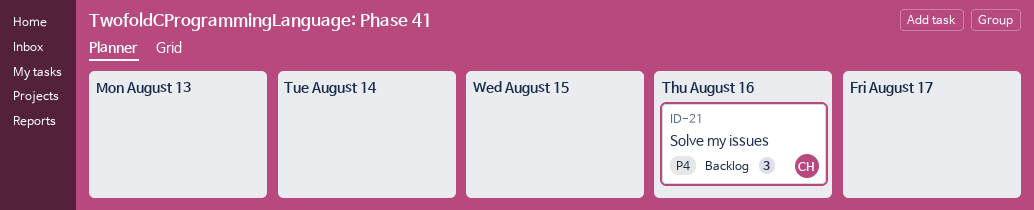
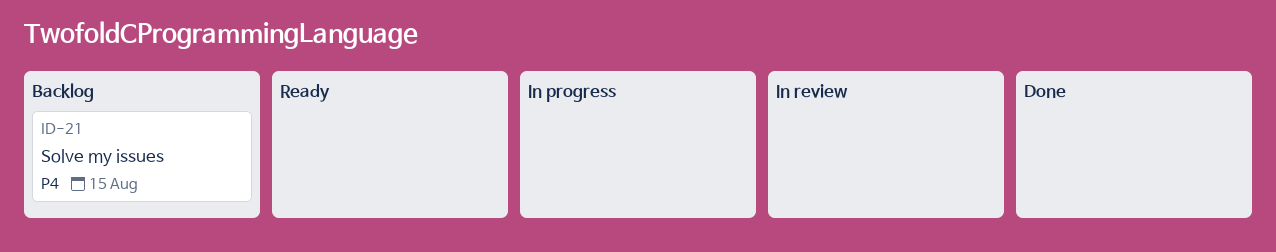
ID-21, due: Aug 16 -> Aug 15

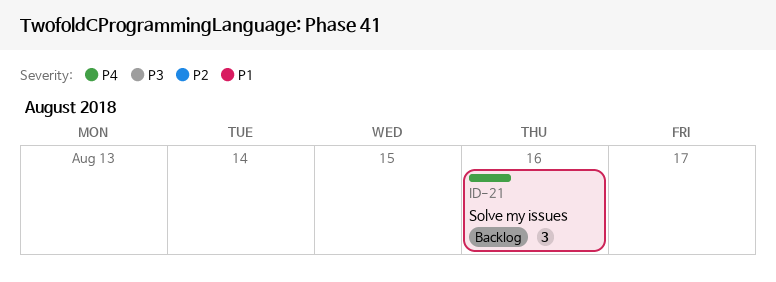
ID-21, due: Aug 15 -> Aug 16

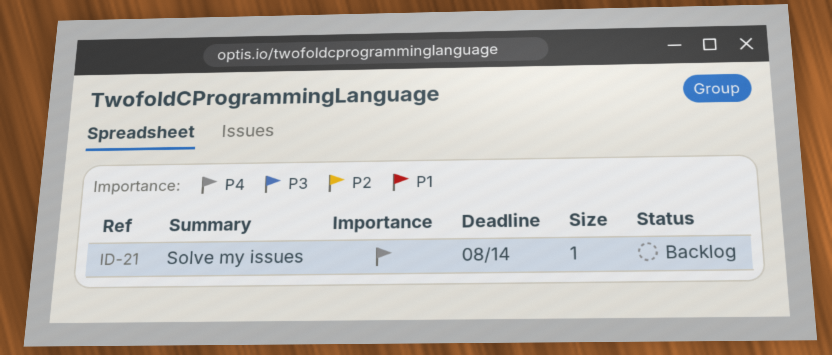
ID-21, estimate: 3 -> 1
ID-21, due: Aug 16 -> Aug 14

